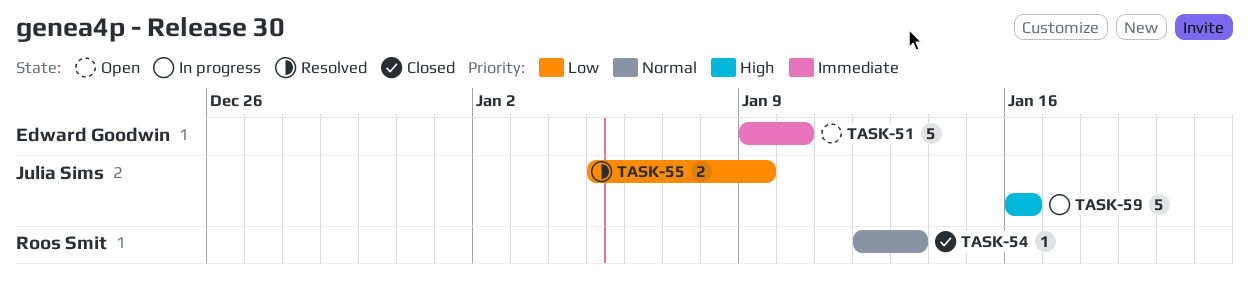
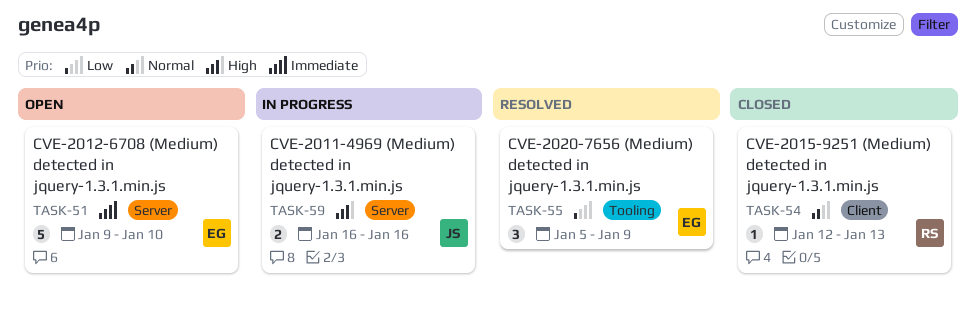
TASK-55, owner: Julia Sims -> Edward Goodwin
TASK-55, estimate: 2 -> 3
TASK-59, estimate: 5 -> 2

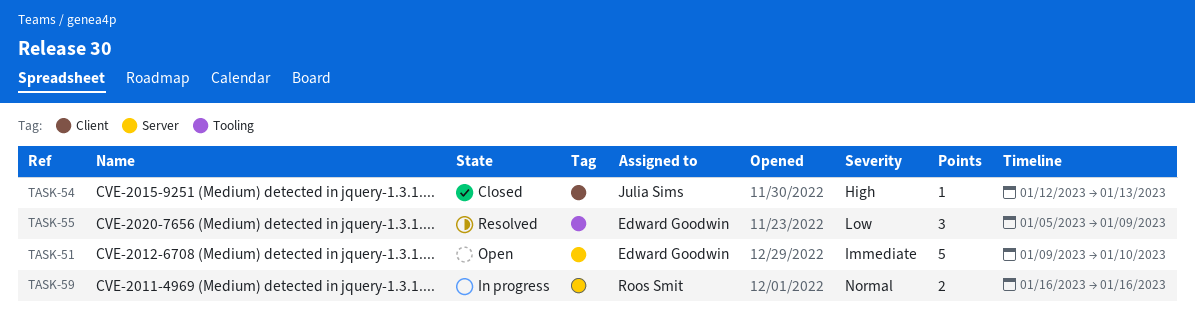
TASK-54, owner: Roos Smit -> Julia Sims
TASK-54, priority: Normal -> High
TASK-59, owner: Julia Sims -> Roos Smit
TASK-59, priority: High -> Normal

